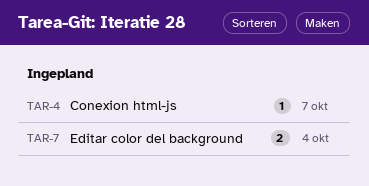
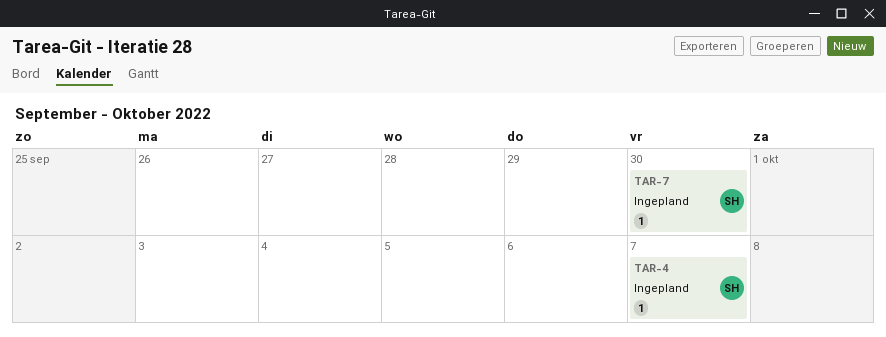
TAR-7, estimate: 2 -> 1
TAR-7, due: Oct 4 -> Sep 30

